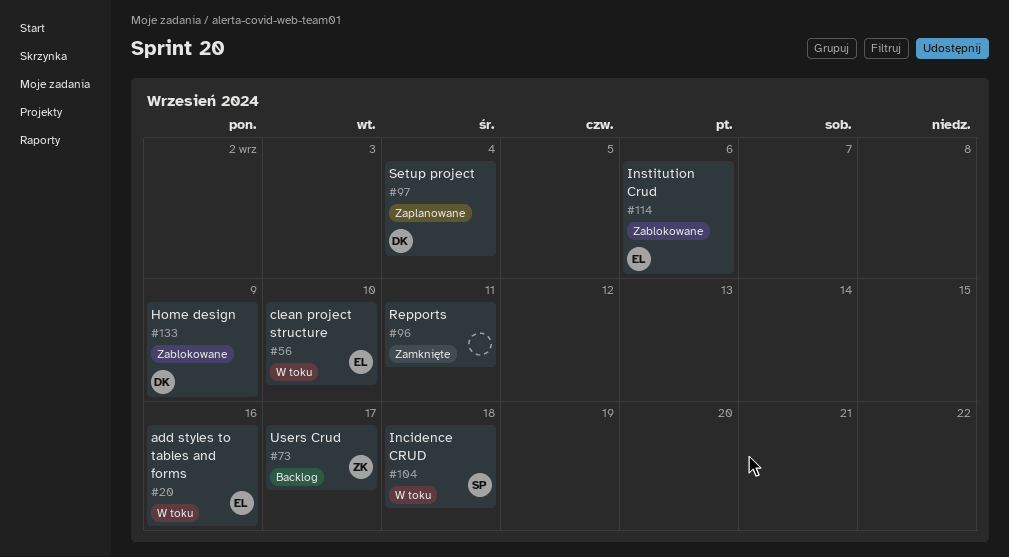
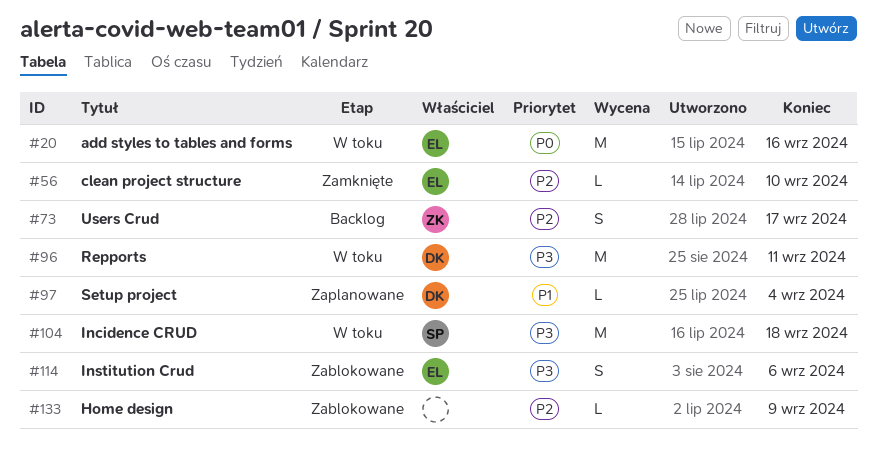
#56, status: W toku -> Zamknięte
#96, status: Zamknięte -> W toku
#96, owner: none -> DK
#133, owner: DK -> none

